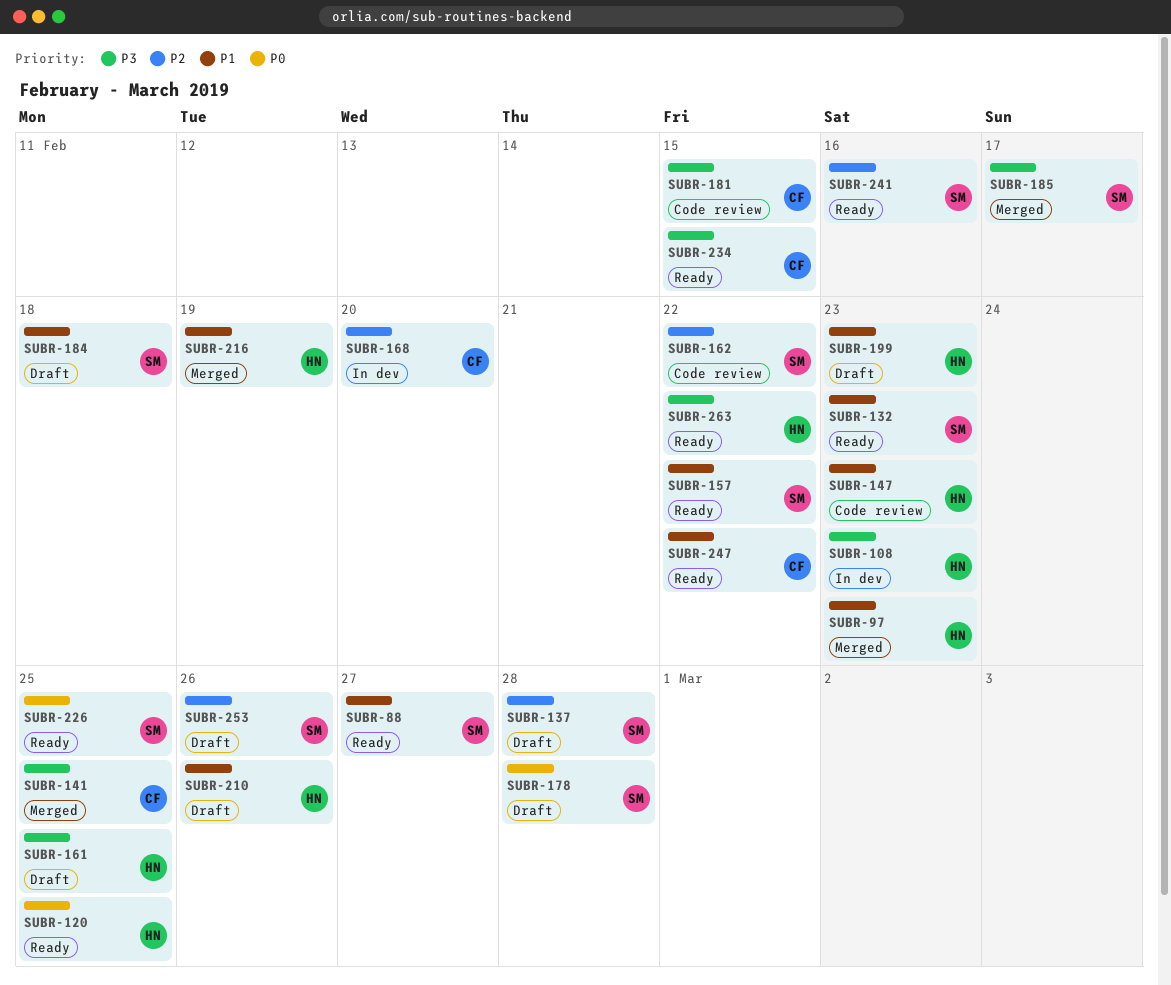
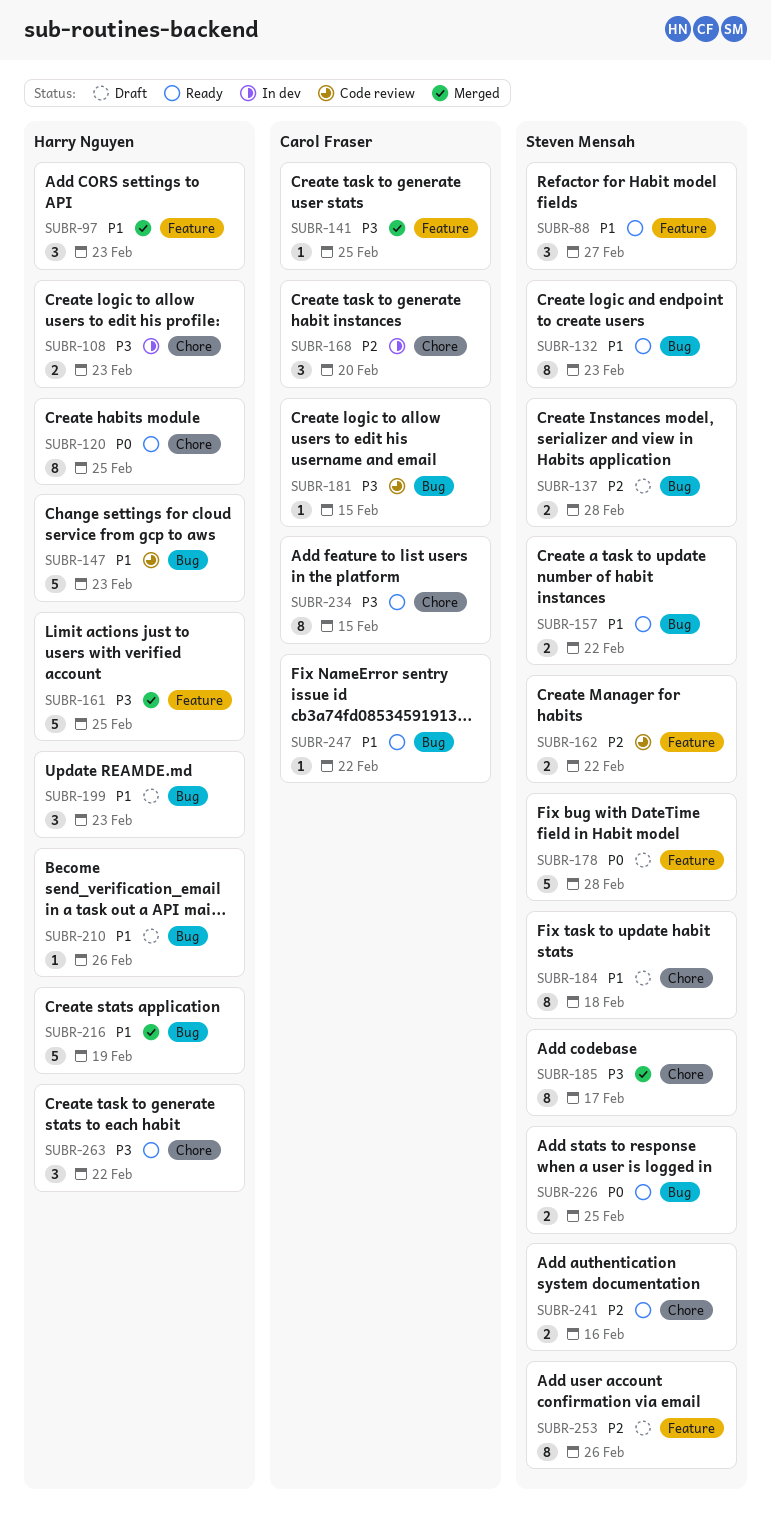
SUBR-161, status: Draft -> Merged

